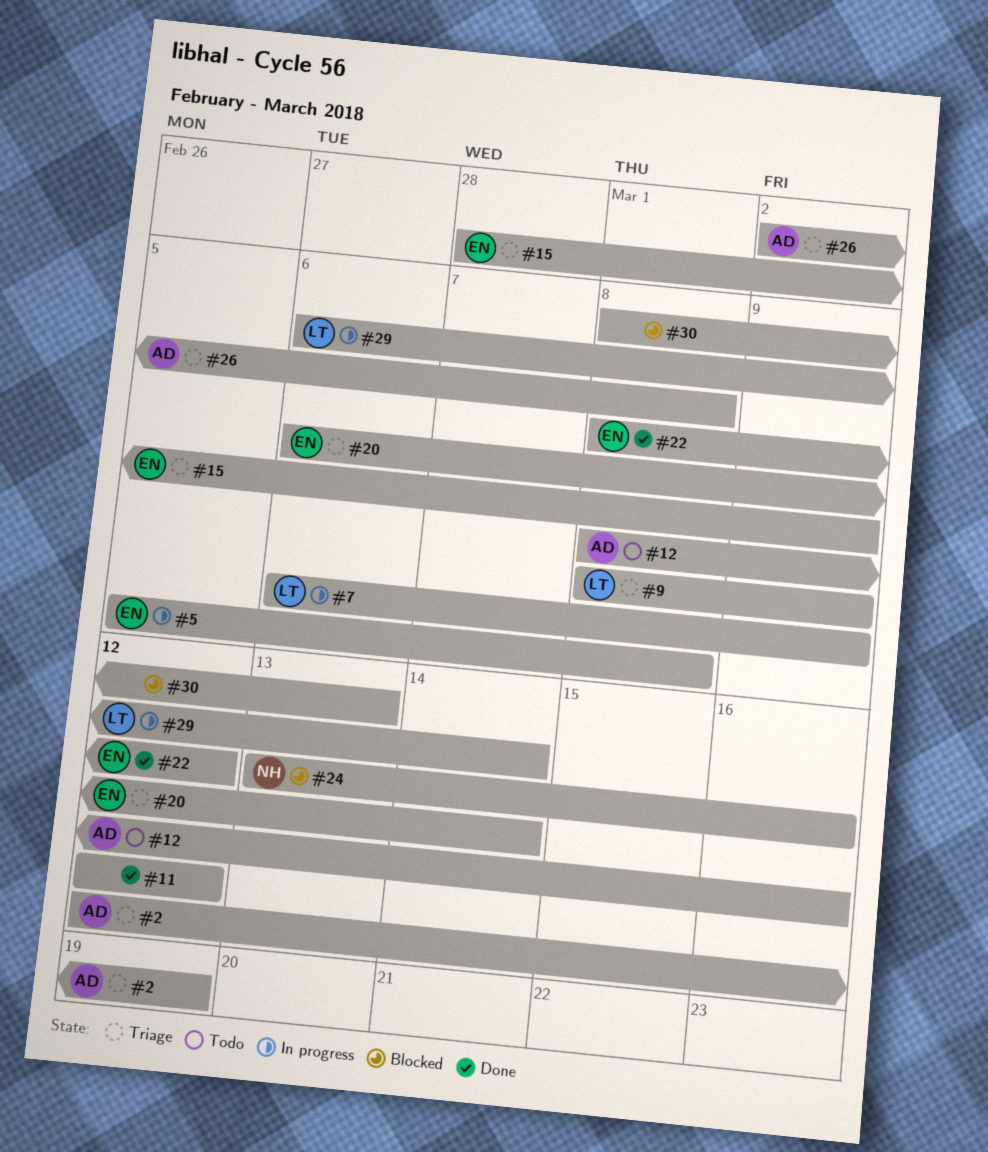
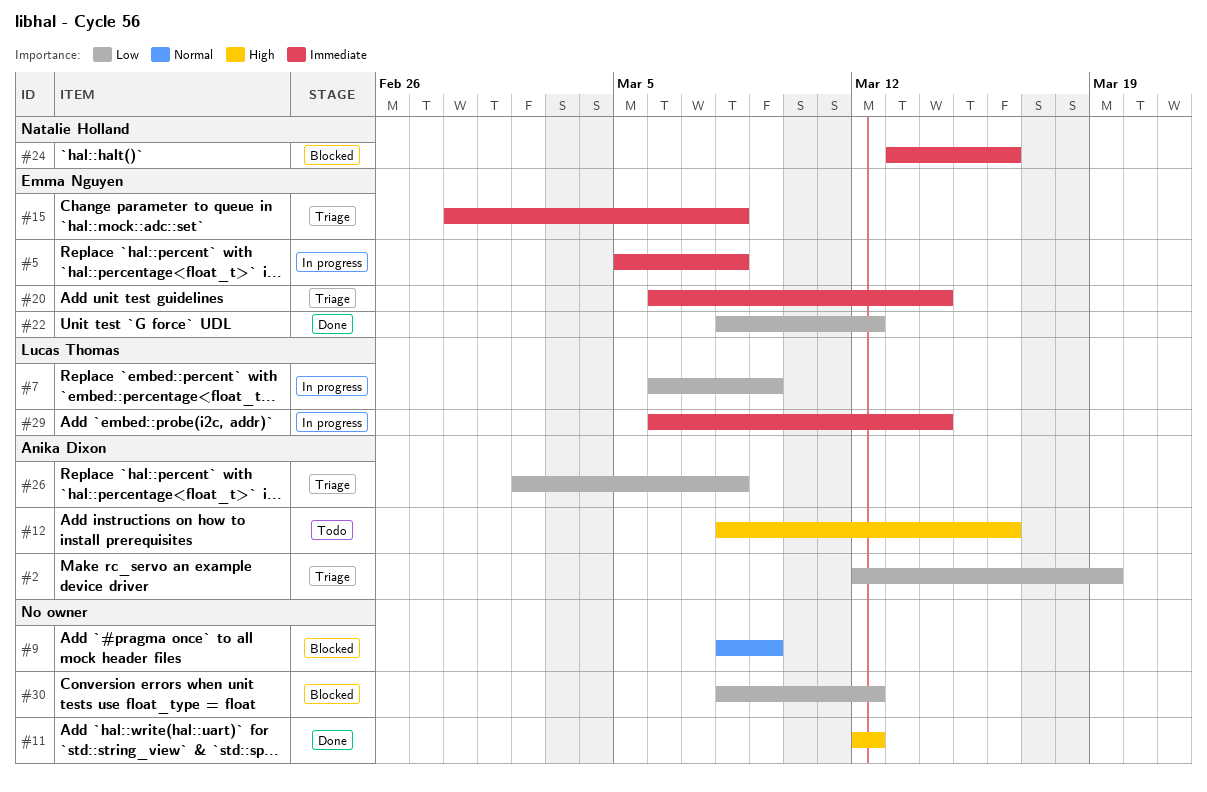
#9, status: Triage -> Blocked
#9, owner: Lucas Thomas -> none
#15, due: Mar 9 -> Mar 8
#30, due: Mar 13 -> Mar 12

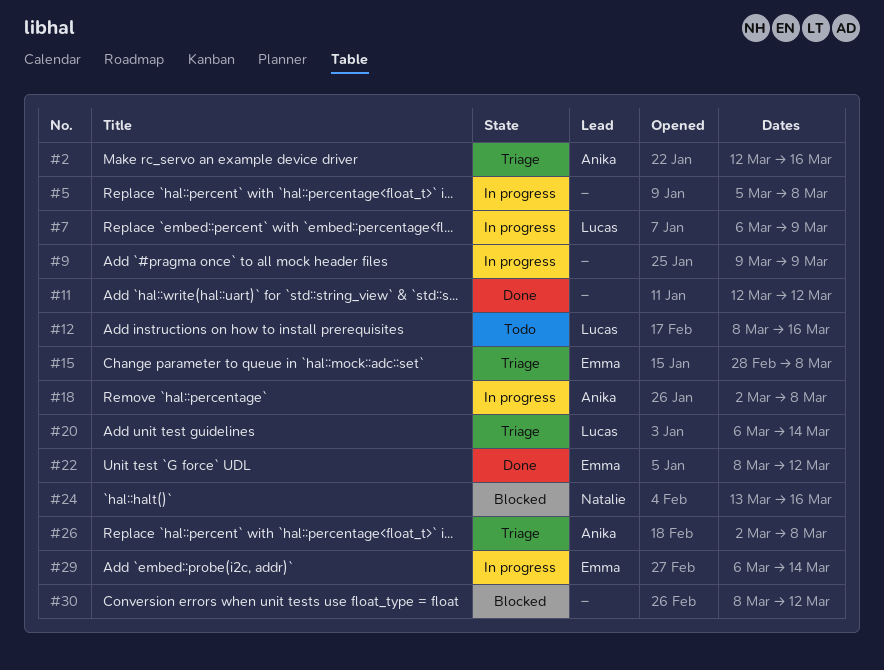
#2, due: Mar 19 -> Mar 16
#5, owner: Emma Nguyen -> none
#9, status: Blocked -> In progress
#9, start: Mar 8 -> Mar 9
#12, owner: Anika Dixon -> Lucas Thomas
#18: none -> present
#20, owner: Emma Nguyen -> Lucas Thomas
#29, owner: Lucas Thomas -> Emma Nguyen

